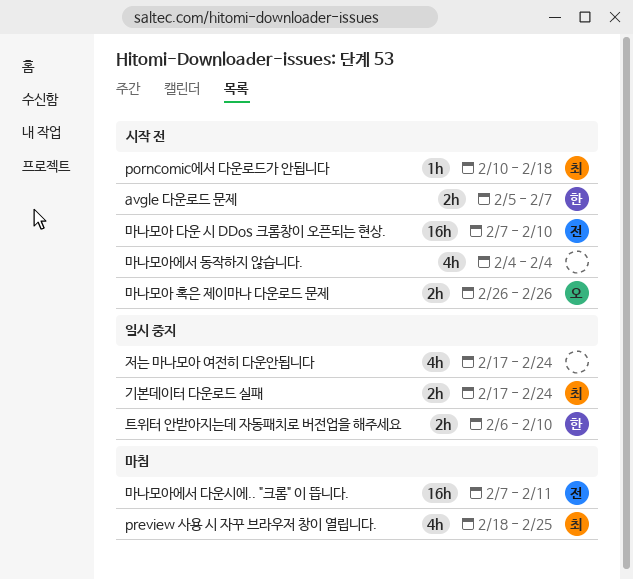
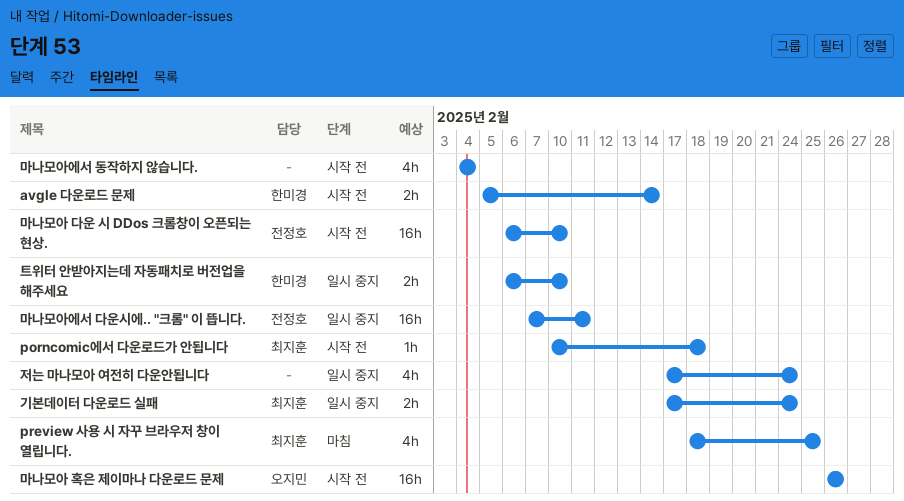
avgle 다운로드 문제, due: Feb 7 -> Feb 14
마나모아 다운 시 DDos 크롬창이 오픈되는 현상., start: Feb 7 -> Feb 6
마나모아 혹은 제이마나 다운로드 문제, estimate: 2h -> 16h
마나모아에서 다운시에.. "크롬" 이 뜹니다., status: 마침 -> 일시 중지

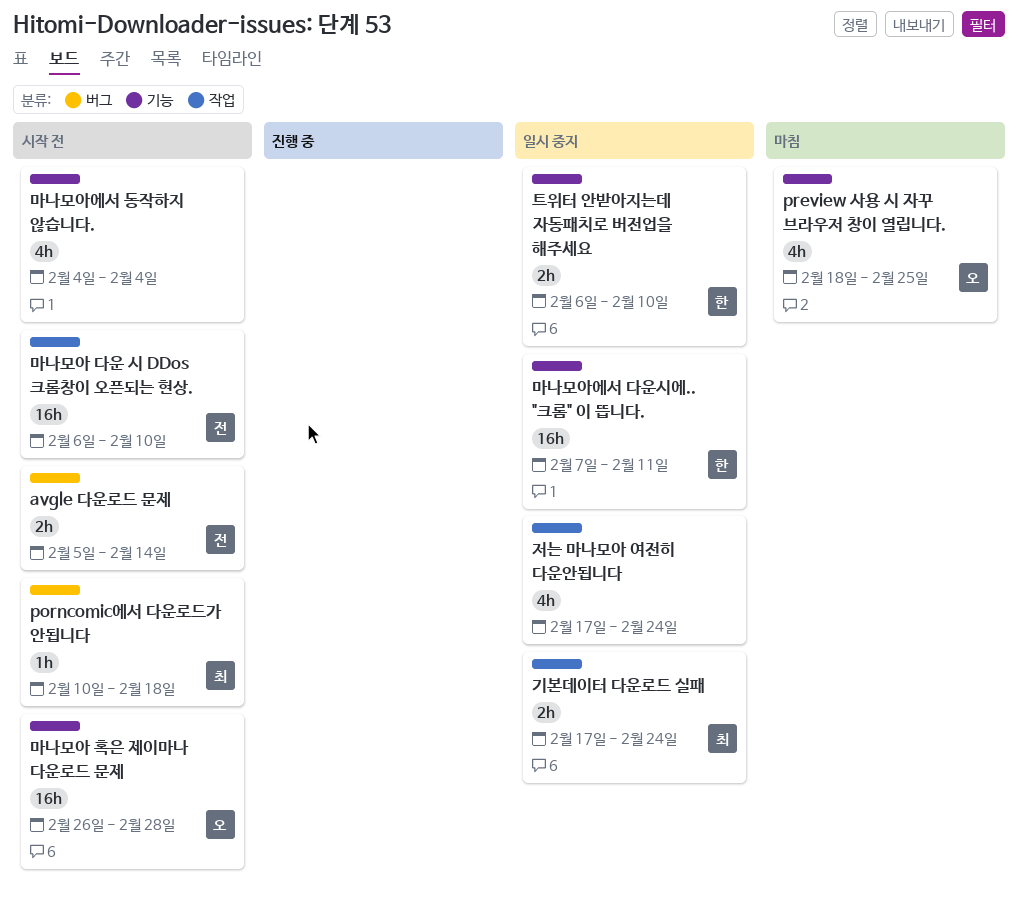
avgle 다운로드 문제, owner: 한미경 -> 전정호
preview 사용 시 자꾸 브라우저 창이 열립니다., owner: 최지훈 -> 오지민
마나모아 혹은 제이마나 다운로드 문제, due: Feb 26 -> Feb 28
마나모아에서 다운시에.. "크롬" 이 뜹니다., owner: 전정호 -> 한미경

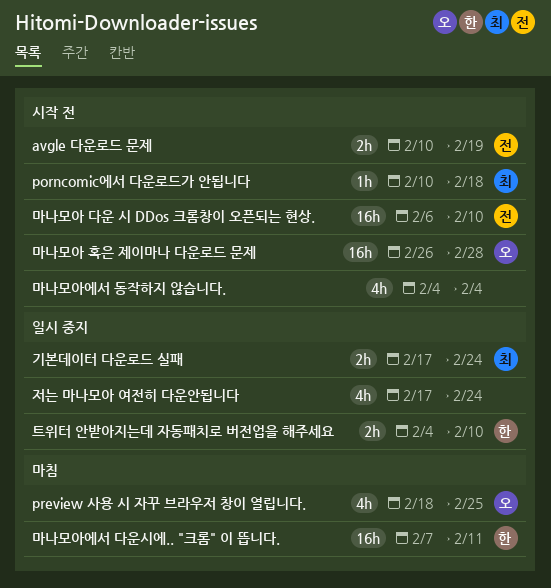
avgle 다운로드 문제, start: Feb 5 -> Feb 10
avgle 다운로드 문제, due: Feb 14 -> Feb 19
마나모아에서 다운시에.. "크롬" 이 뜹니다., status: 일시 중지 -> 마침
트위터 안받아지는데 자동패치로 버전업을 해주세요, start: Feb 6 -> Feb 4

